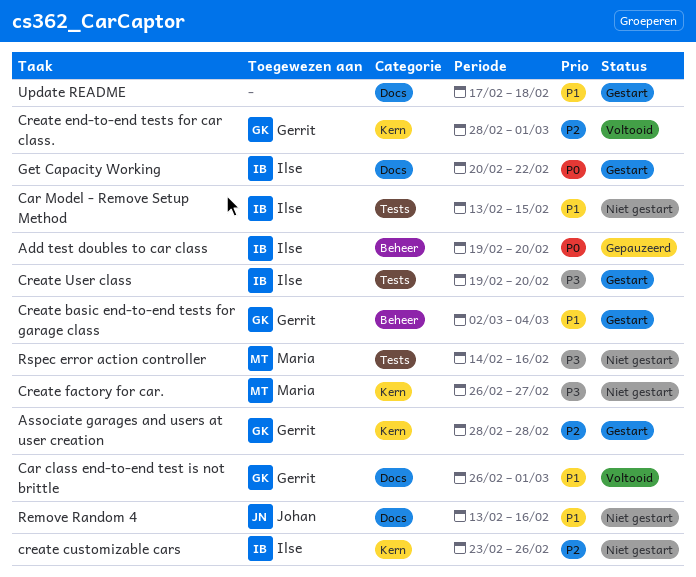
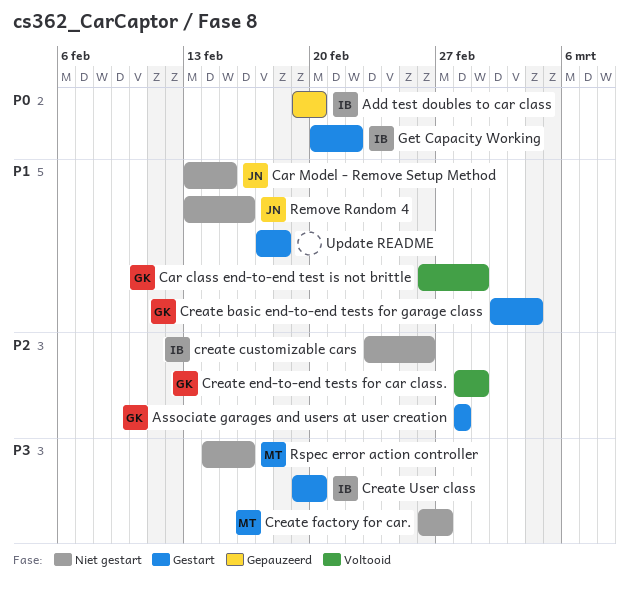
Car Model - Remove Setup Method, owner: Ilse -> Johan

